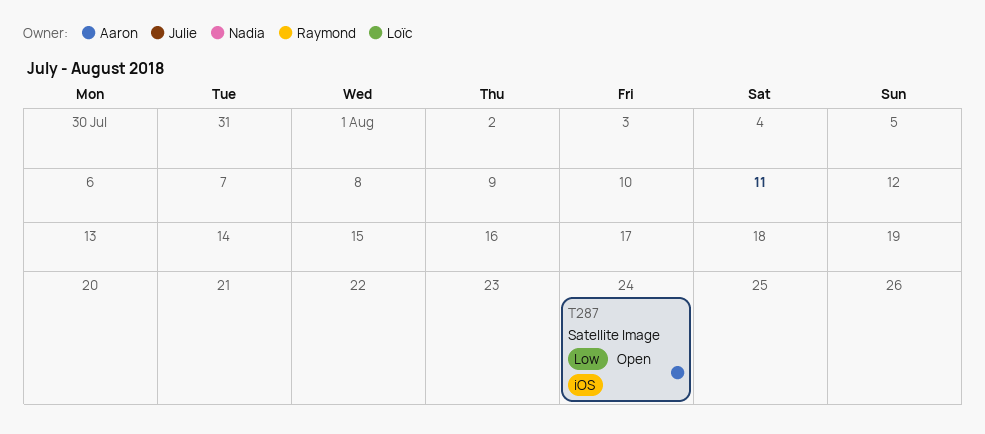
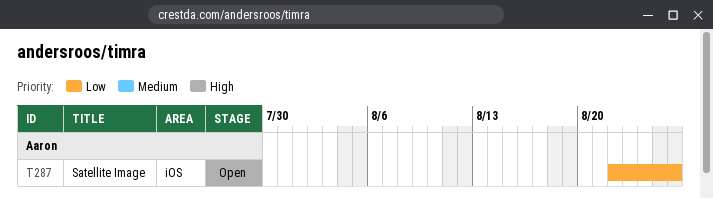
T287, due: Aug 24 -> Aug 26

